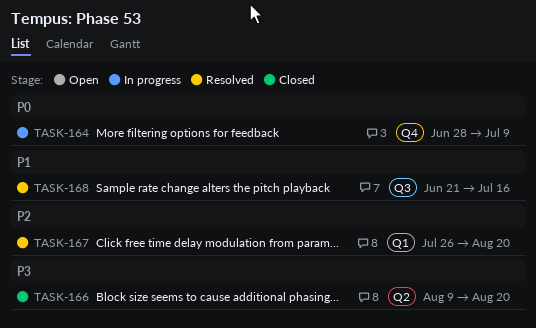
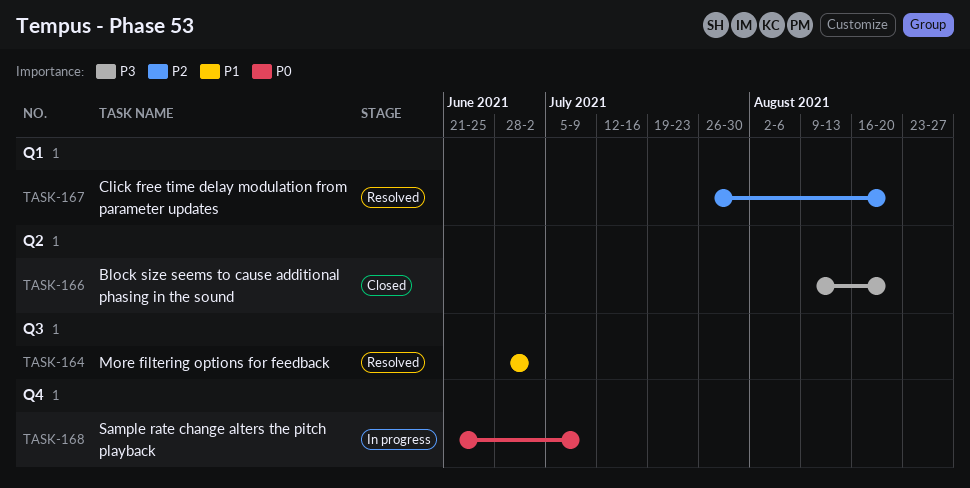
TASK-164, status: In progress -> Resolved
TASK-164, priority: P0 -> P1
TASK-164, label: Q4 -> Q3
TASK-164, due: Jul 9 -> Jul 2
TASK-168, status: Resolved -> In progress
TASK-168, priority: P1 -> P0
TASK-168, label: Q3 -> Q4
TASK-168, due: Jul 16 -> Jul 9

